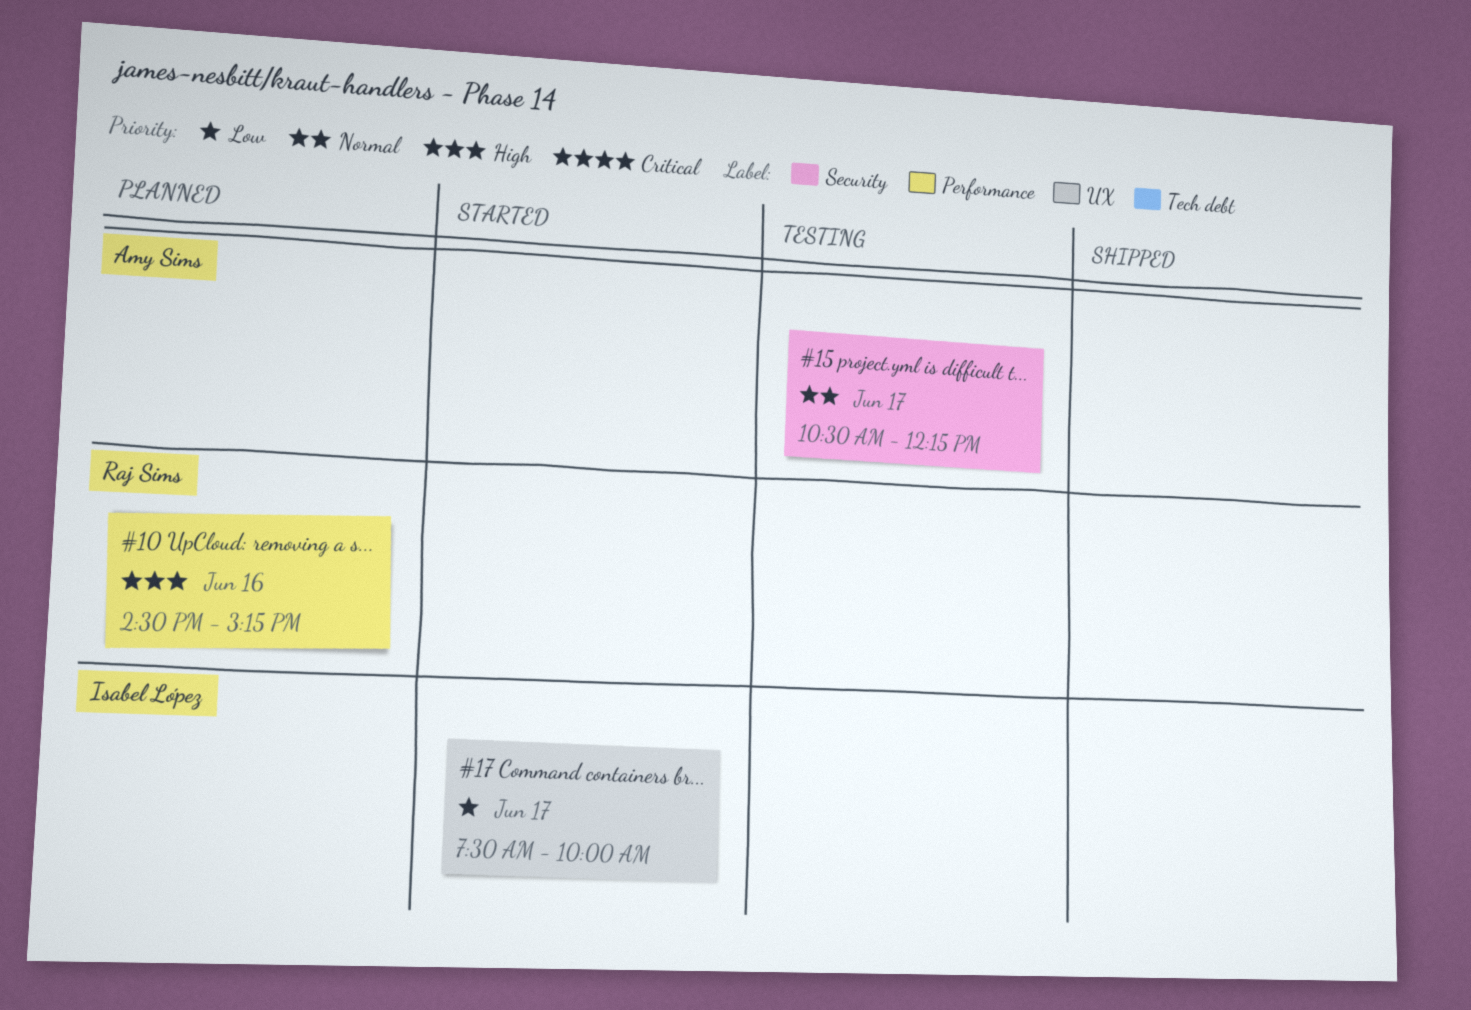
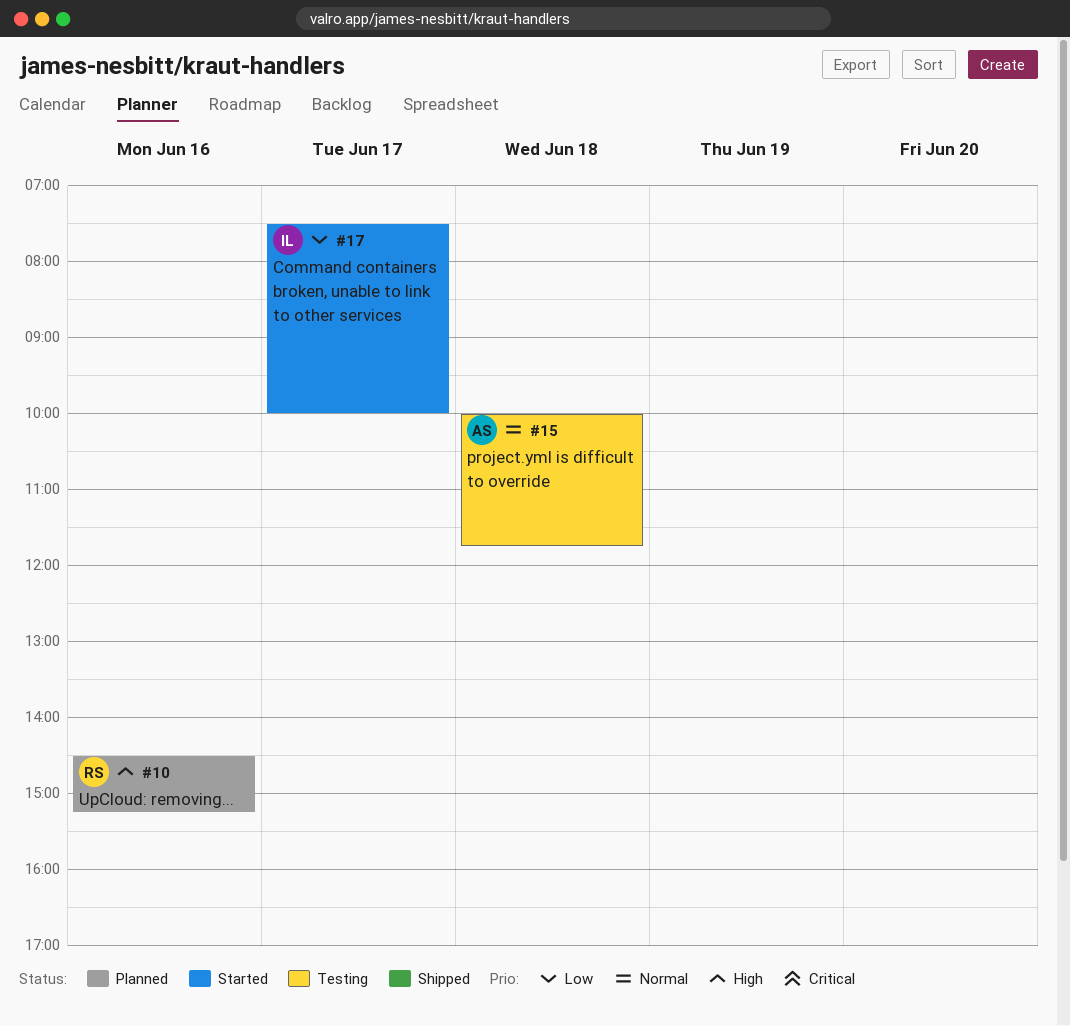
#15, day: Jun 17 -> Jun 18
#15, begins: 10:30 -> 10:00
#15, ends: 12:15 -> 11:45

